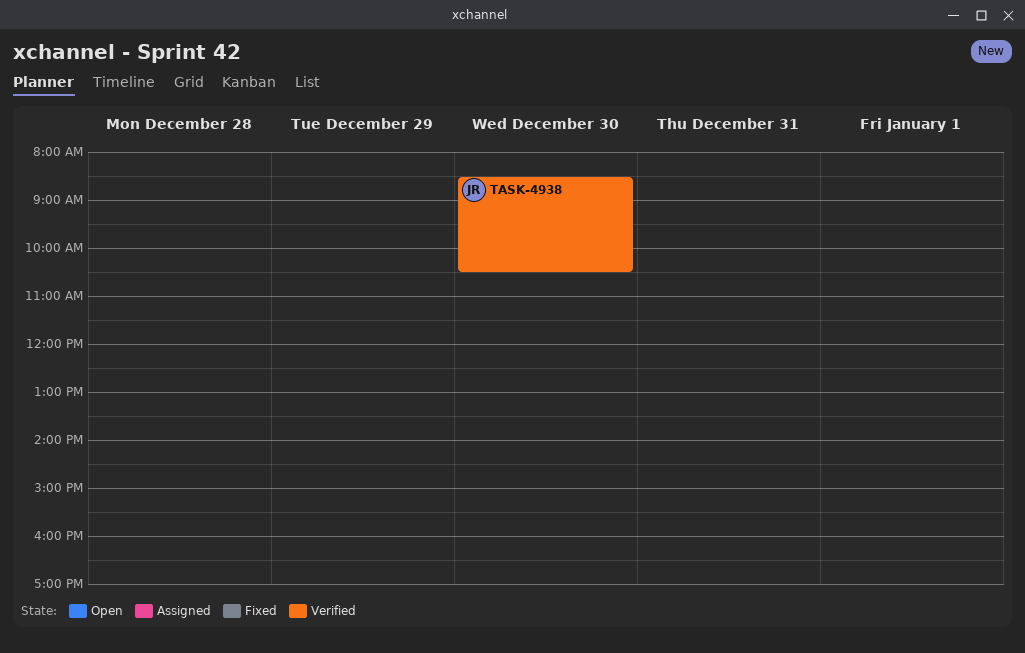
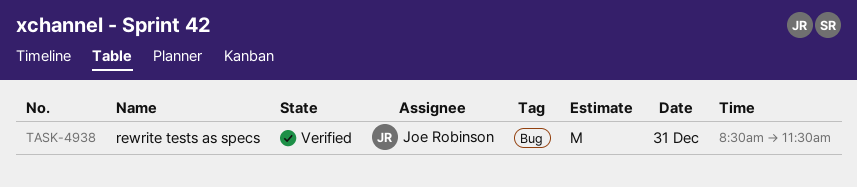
TASK-4938, day: Dec 30 -> Dec 31
TASK-4938, ends: 10:30 -> 11:30

